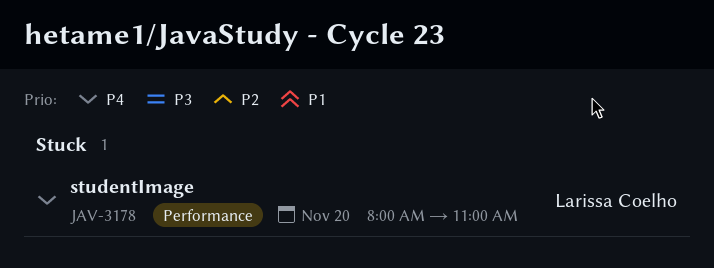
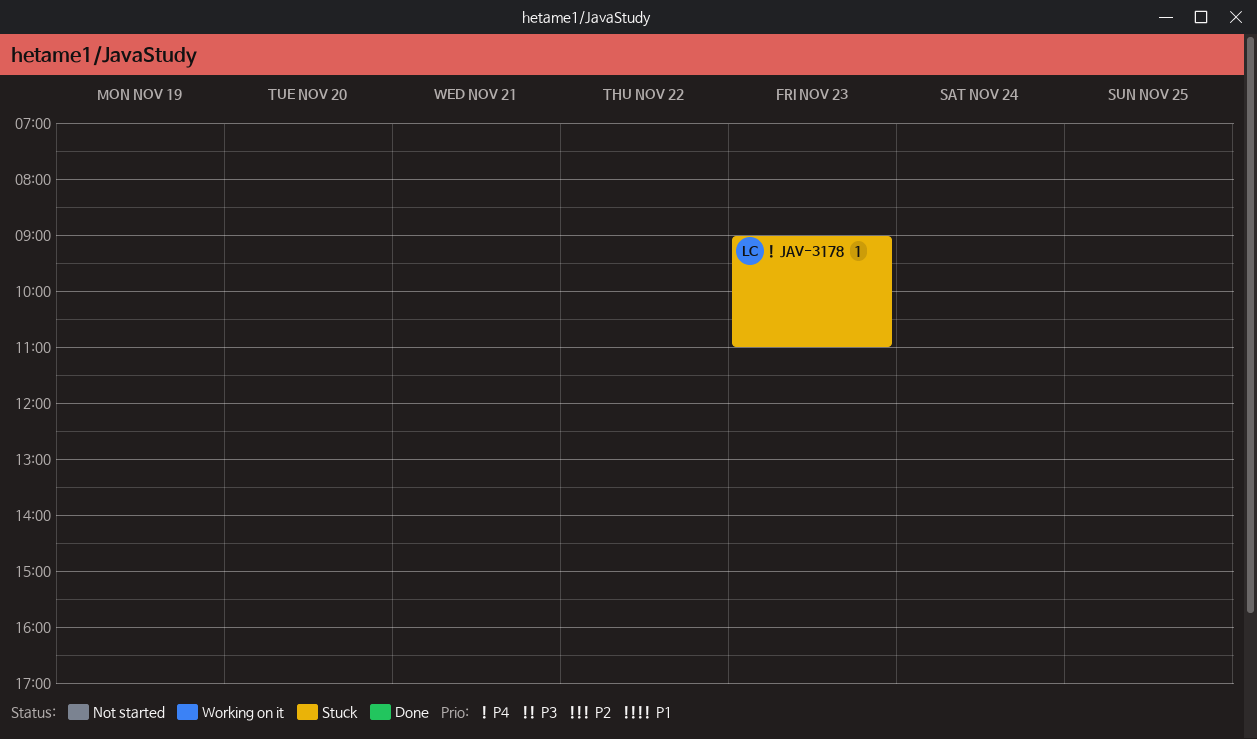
JAV-3178, day: Nov 20 -> Nov 23
JAV-3178, begins: 08:00 -> 09:00

